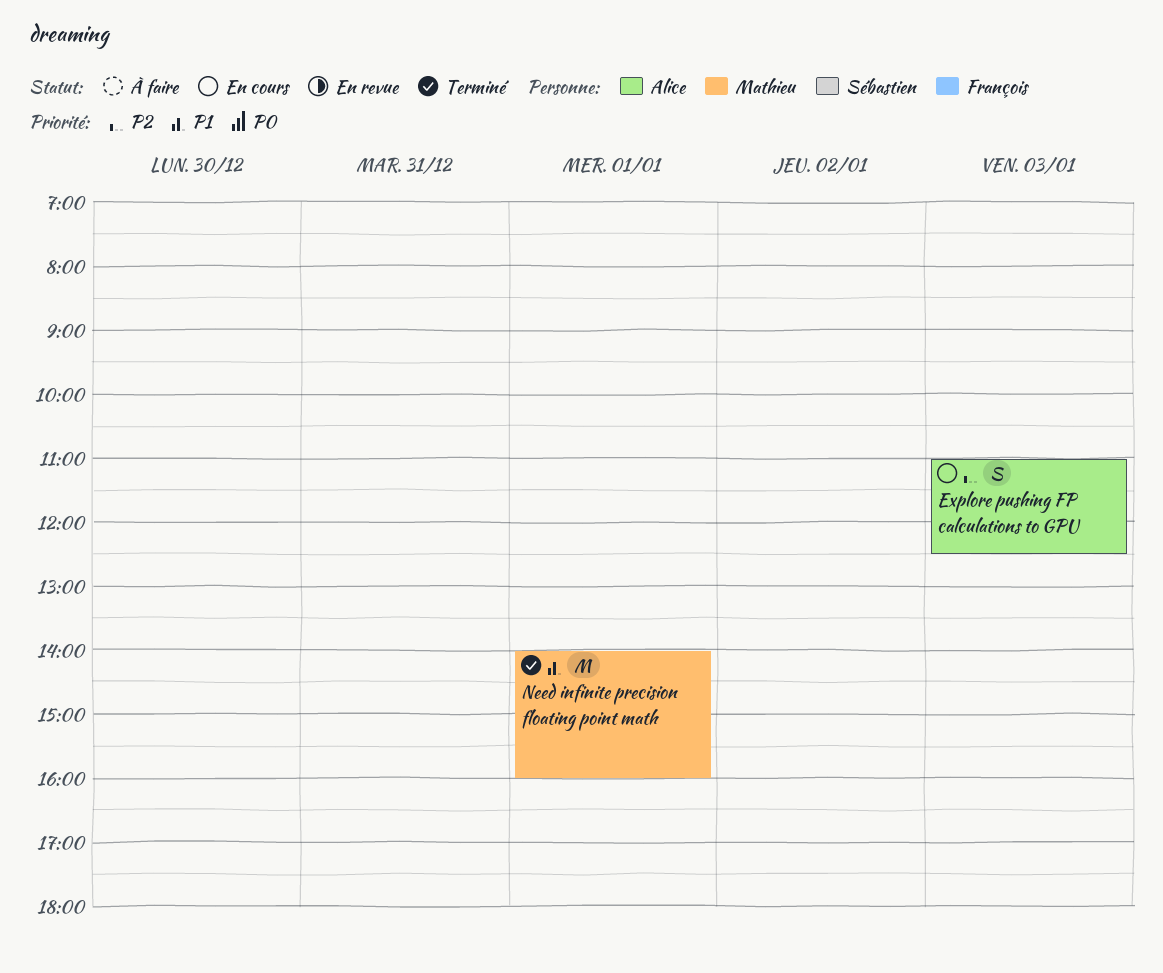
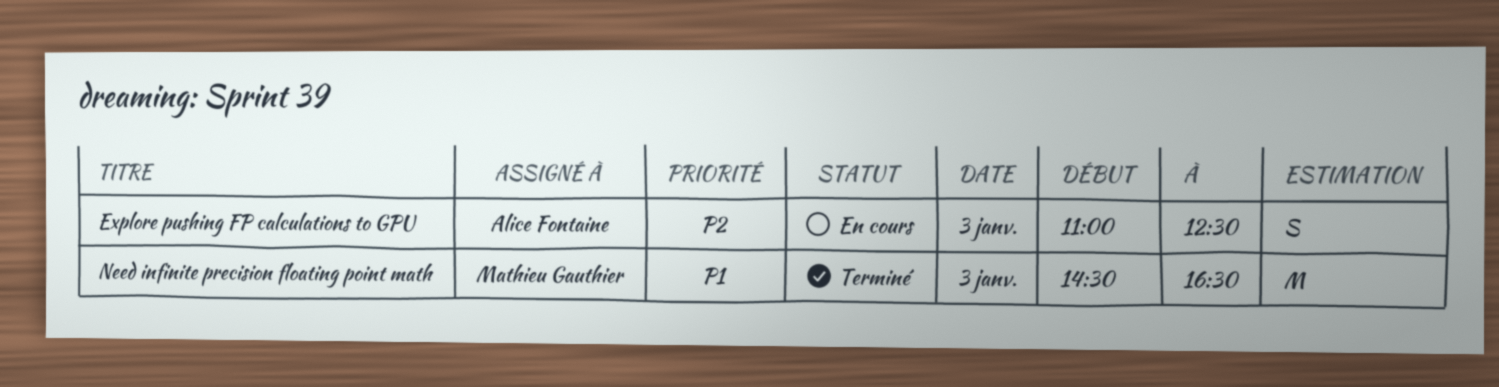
Need infinite precision floating point math, day: Jan 1 -> Jan 3
Need infinite precision floating point math, begins: 14:00 -> 14:30
Need infinite precision floating point math, ends: 16:00 -> 16:30

